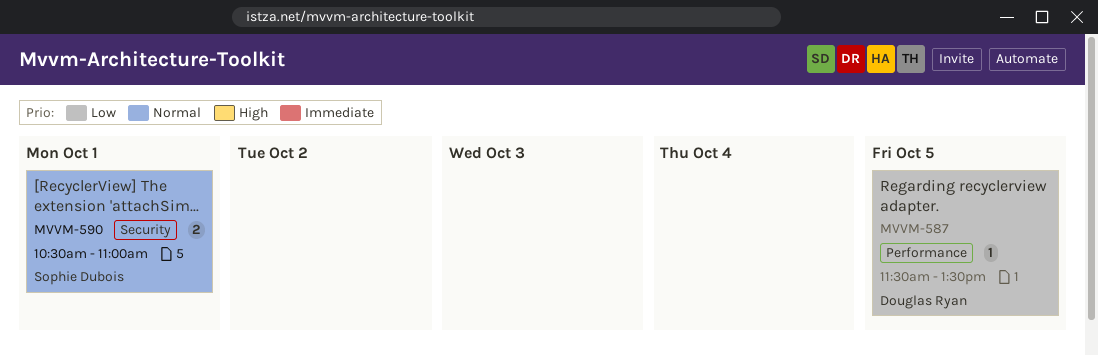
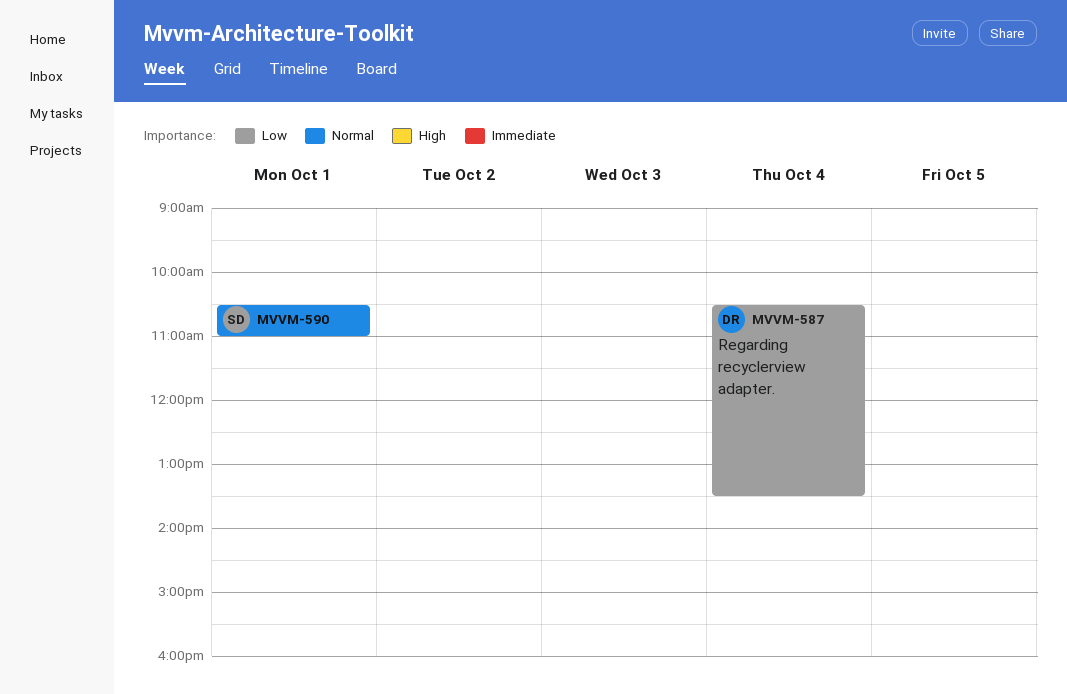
MVVM-587, day: Oct 5 -> Oct 4
MVVM-587, begins: 11:30 -> 10:30

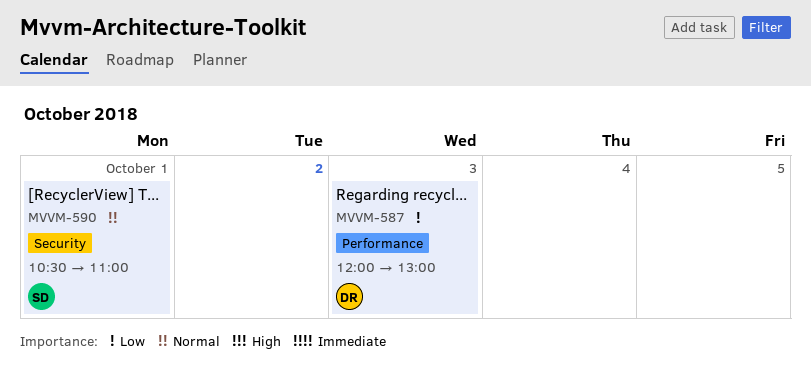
MVVM-587, day: Oct 4 -> Oct 3
MVVM-587, begins: 10:30 -> 12:00
MVVM-587, ends: 13:30 -> 13:00

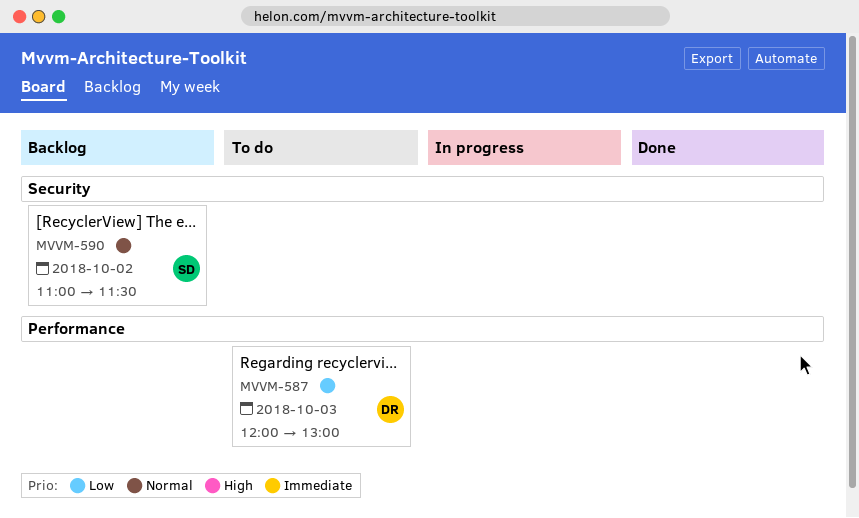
MVVM-590, day: Oct 1 -> Oct 2
MVVM-590, begins: 10:30 -> 11:00
MVVM-590, ends: 11:00 -> 11:30

